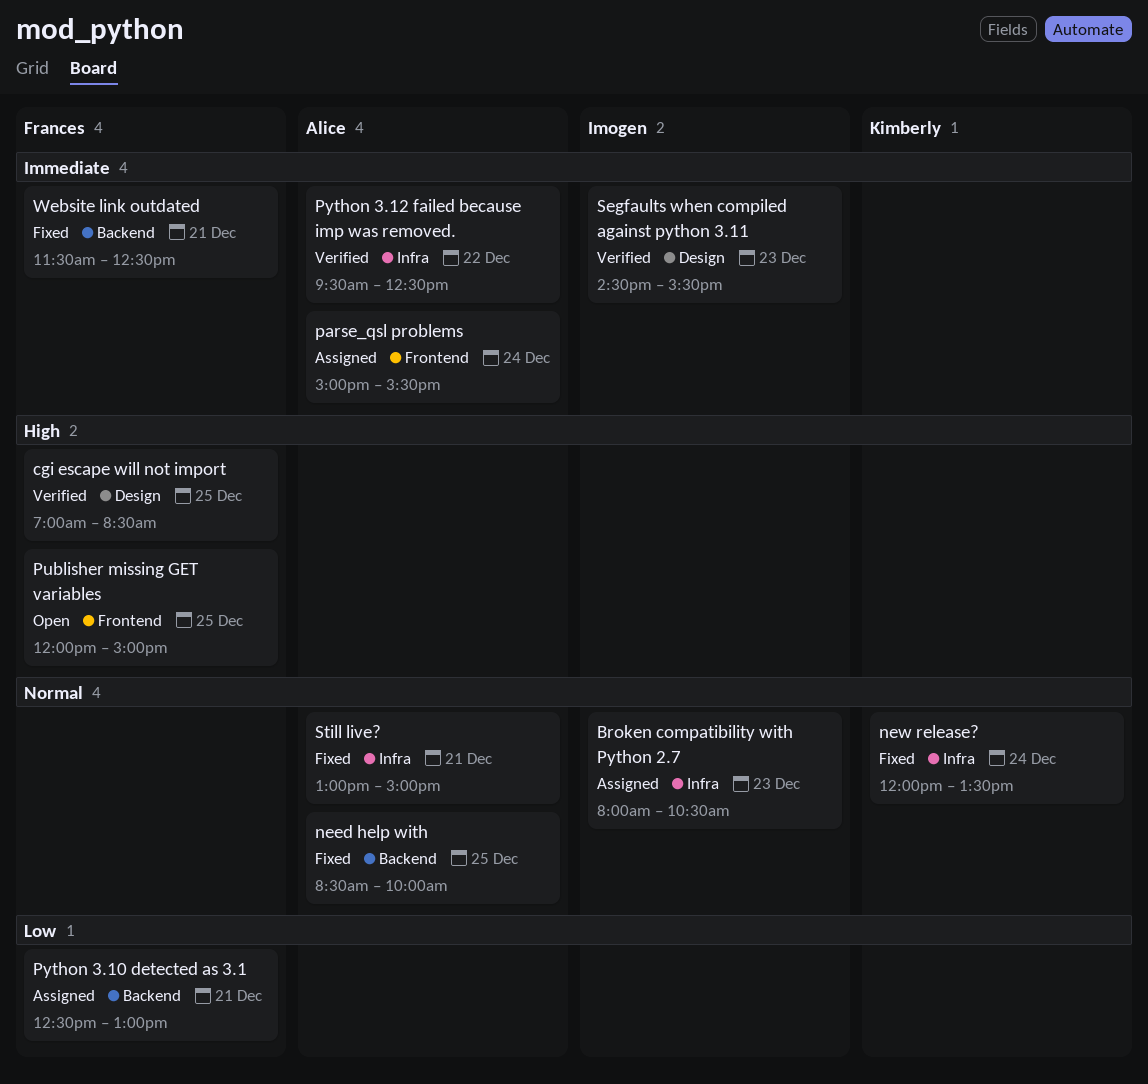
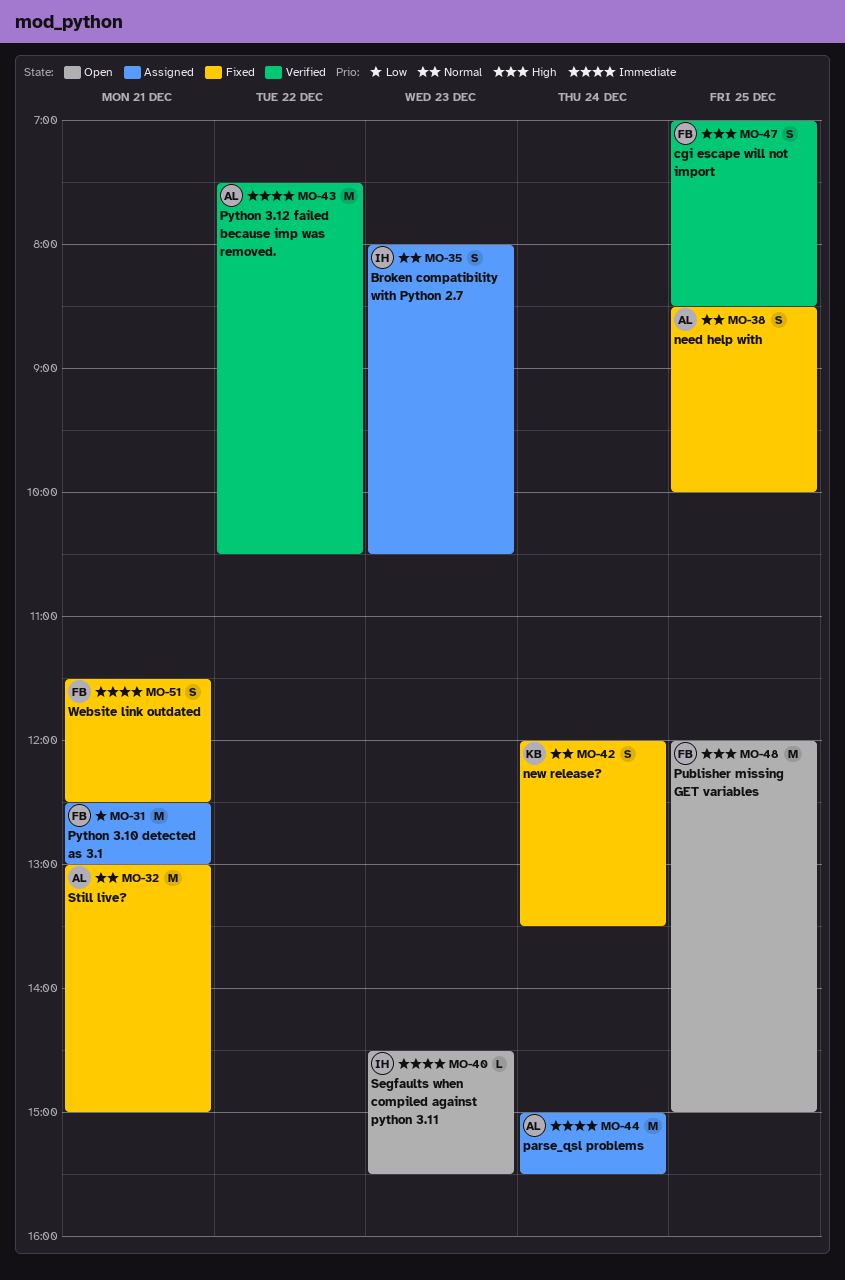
Python 3.12 failed because imp was removed., begins: 09:30 -> 07:30
Python 3.12 failed because imp was removed., ends: 12:30 -> 10:30
Segfaults when compiled against python 3.11, status: Verified -> Open

